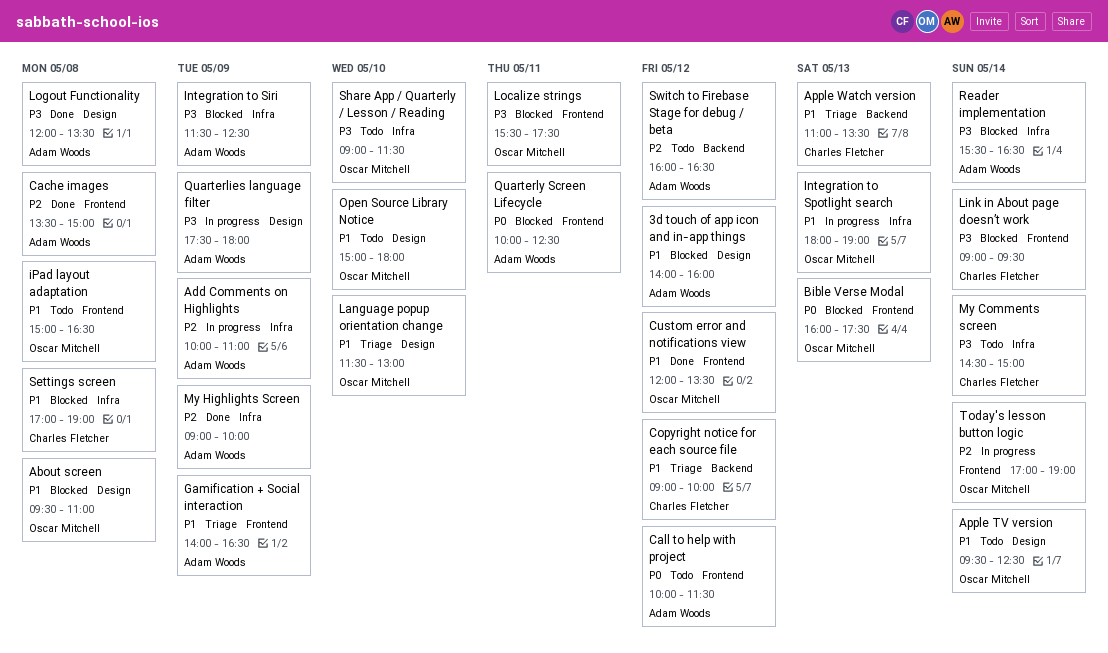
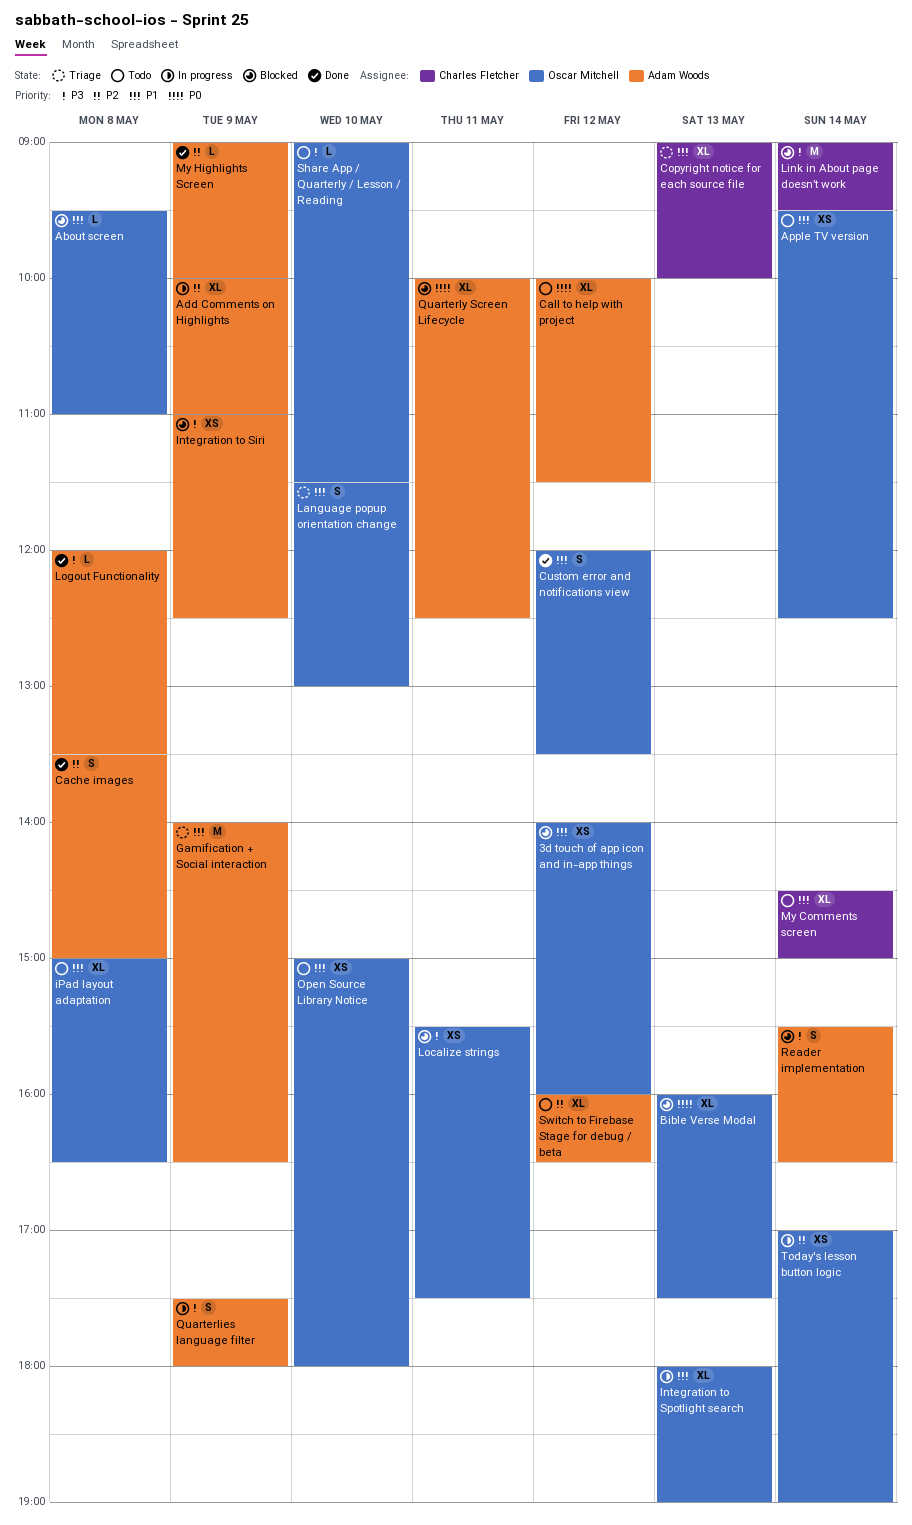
3d touch of app icon and in-app things, owner: Adam Woods -> Oscar Mitchell
Apple Watch version: present -> none
Copyright notice for each source file, day: May 12 -> May 13
Integration to Siri, begins: 11:30 -> 11:00
My Comments screen, priority: P3 -> P1
Settings screen: present -> none

